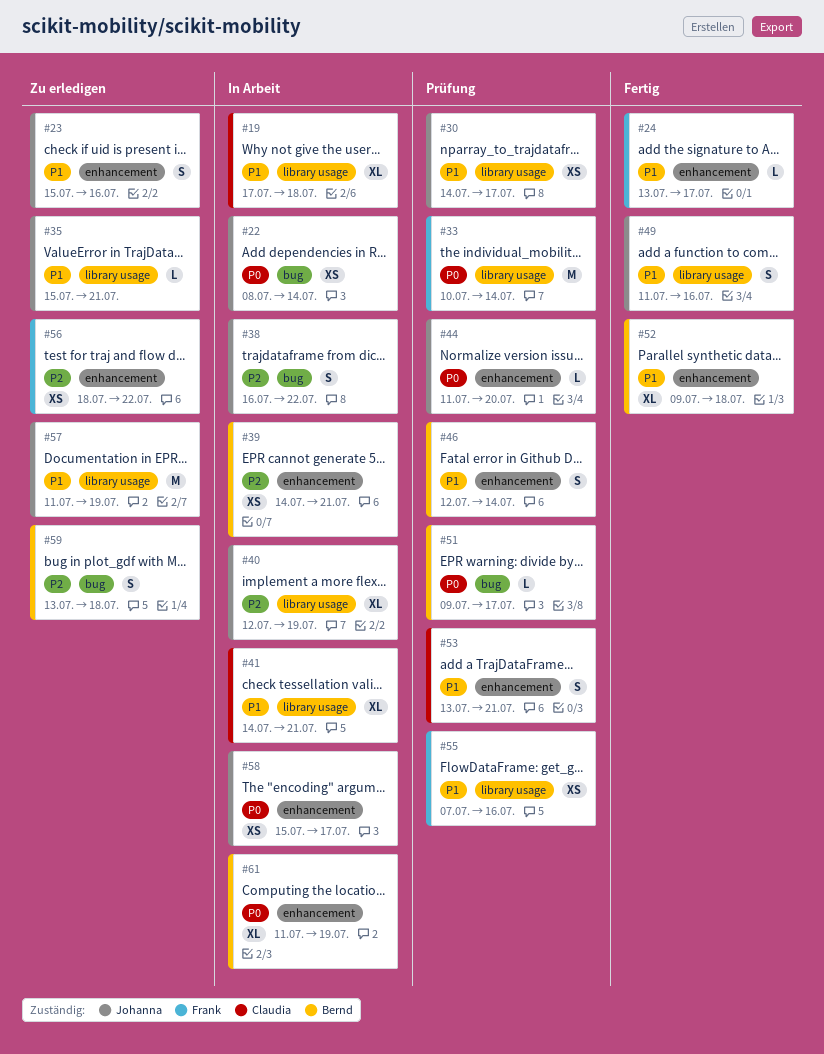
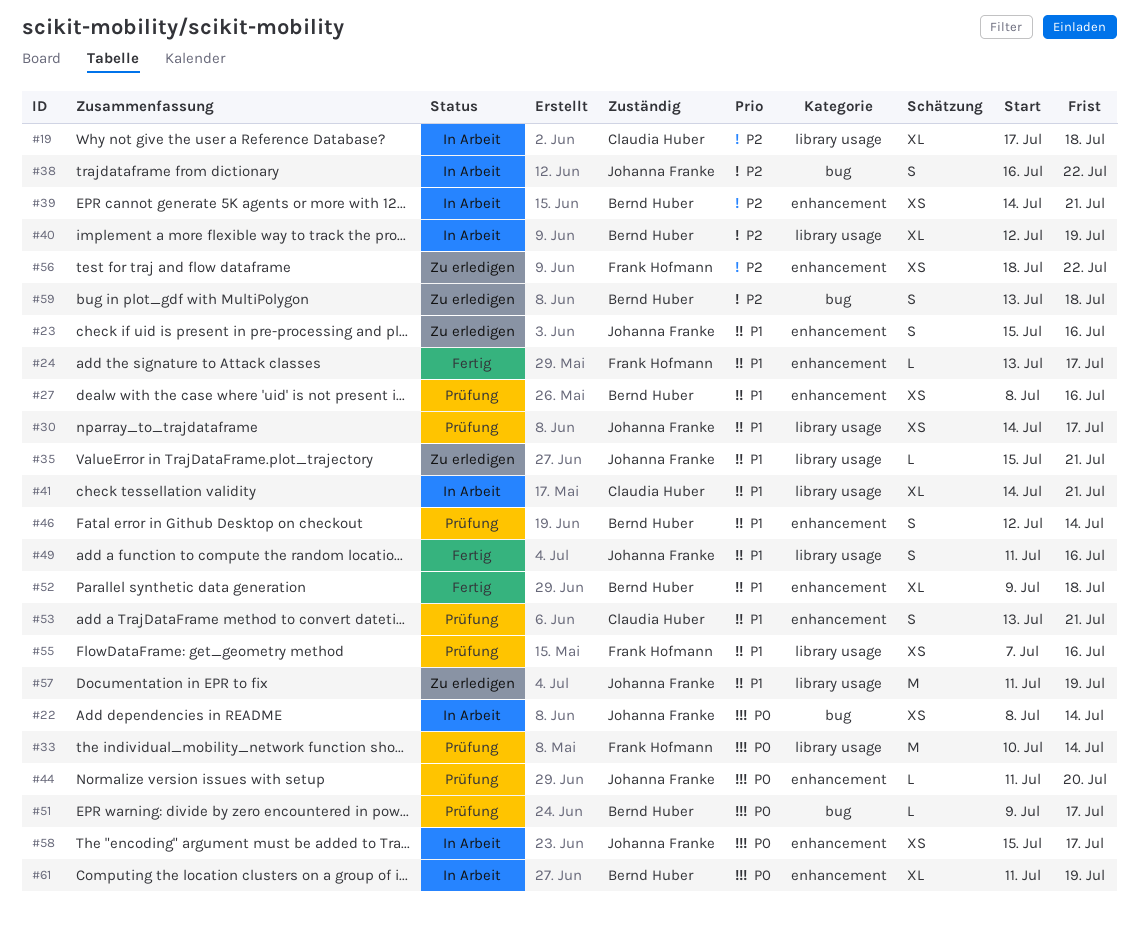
#19, priority: P1 -> P2
#27: none -> present
#40, owner: Johanna Franke -> Bernd Huber

